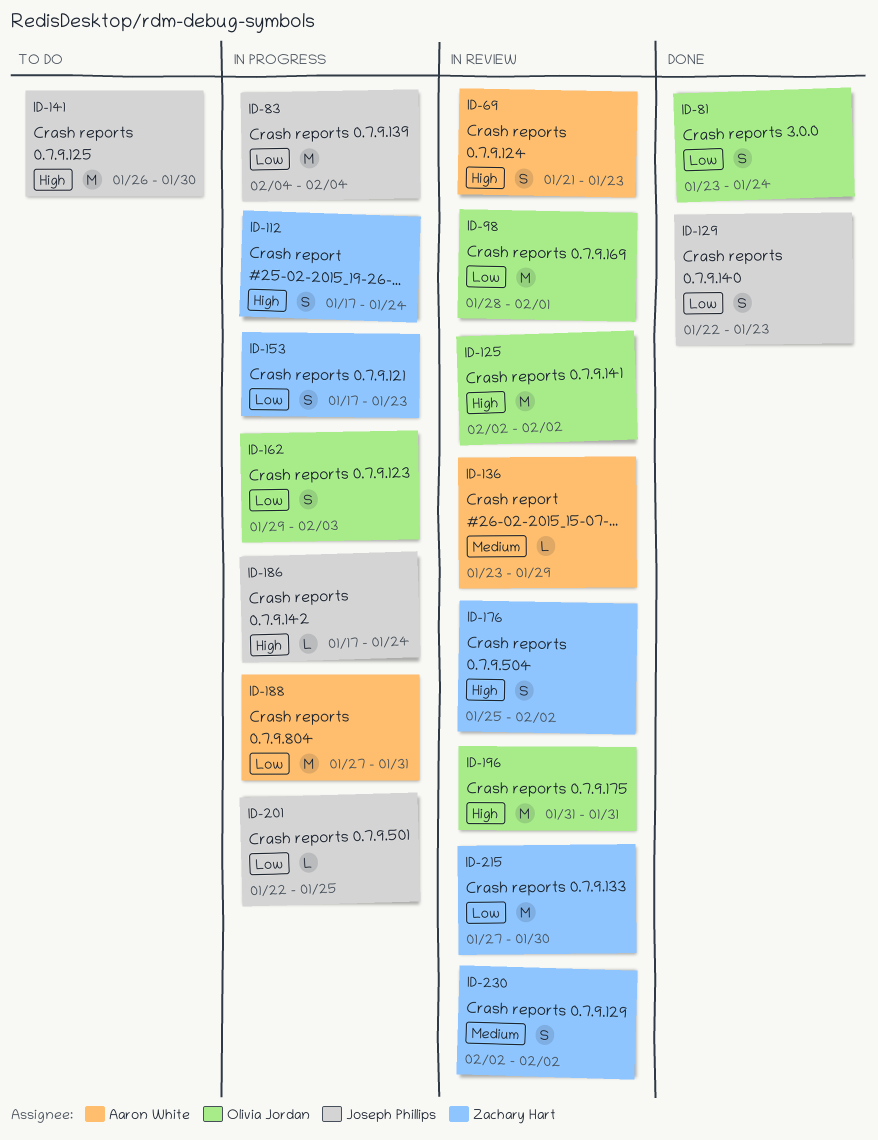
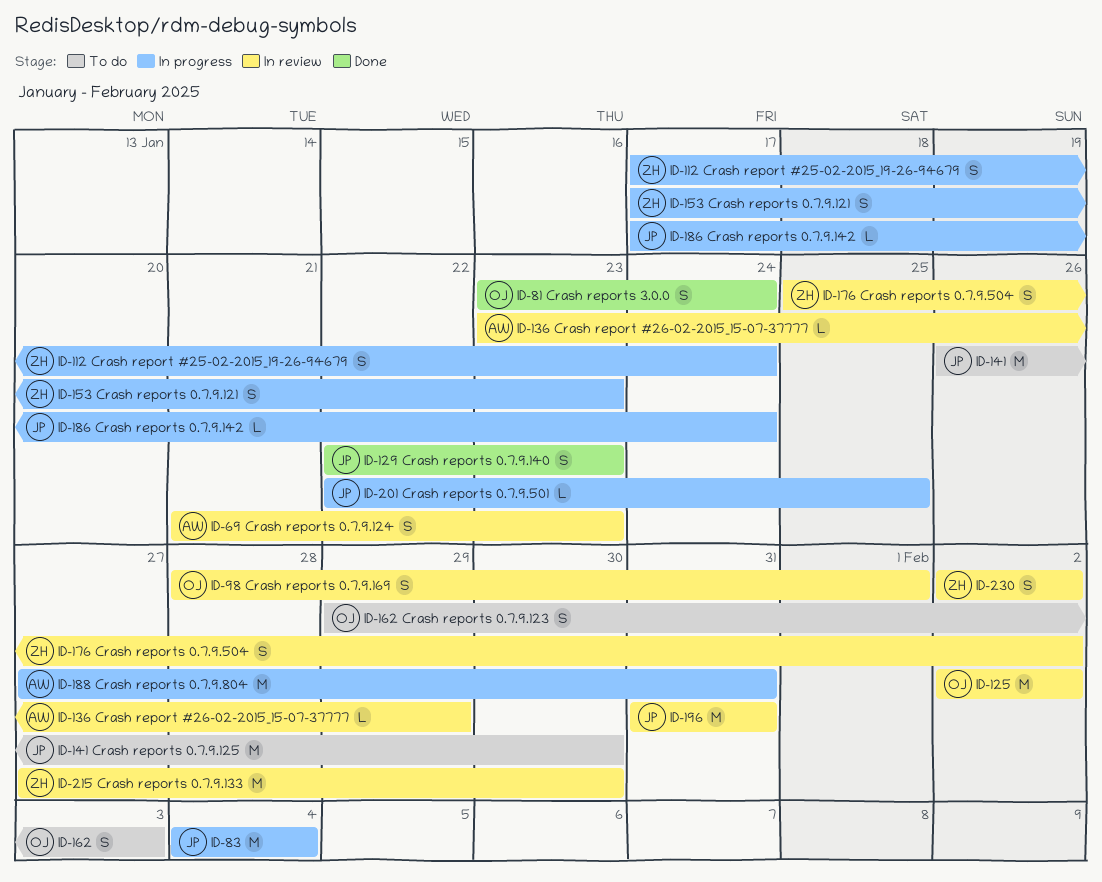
ID-98, estimate: M -> S
ID-162, status: In progress -> To do
ID-196, owner: Olivia Jordan -> Joseph Phillips

